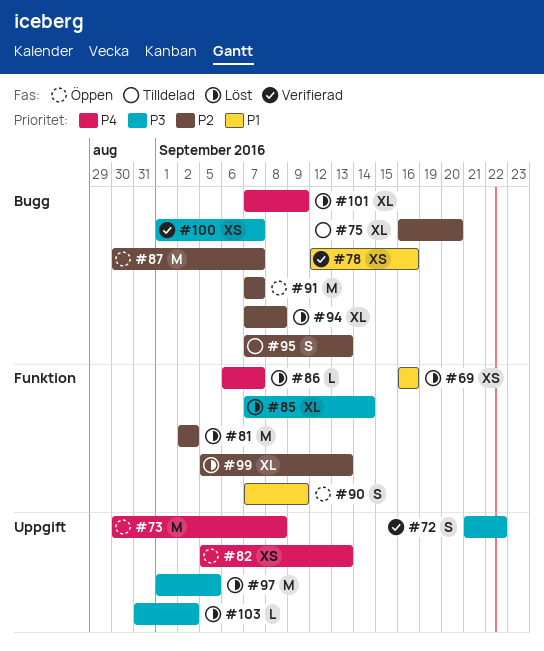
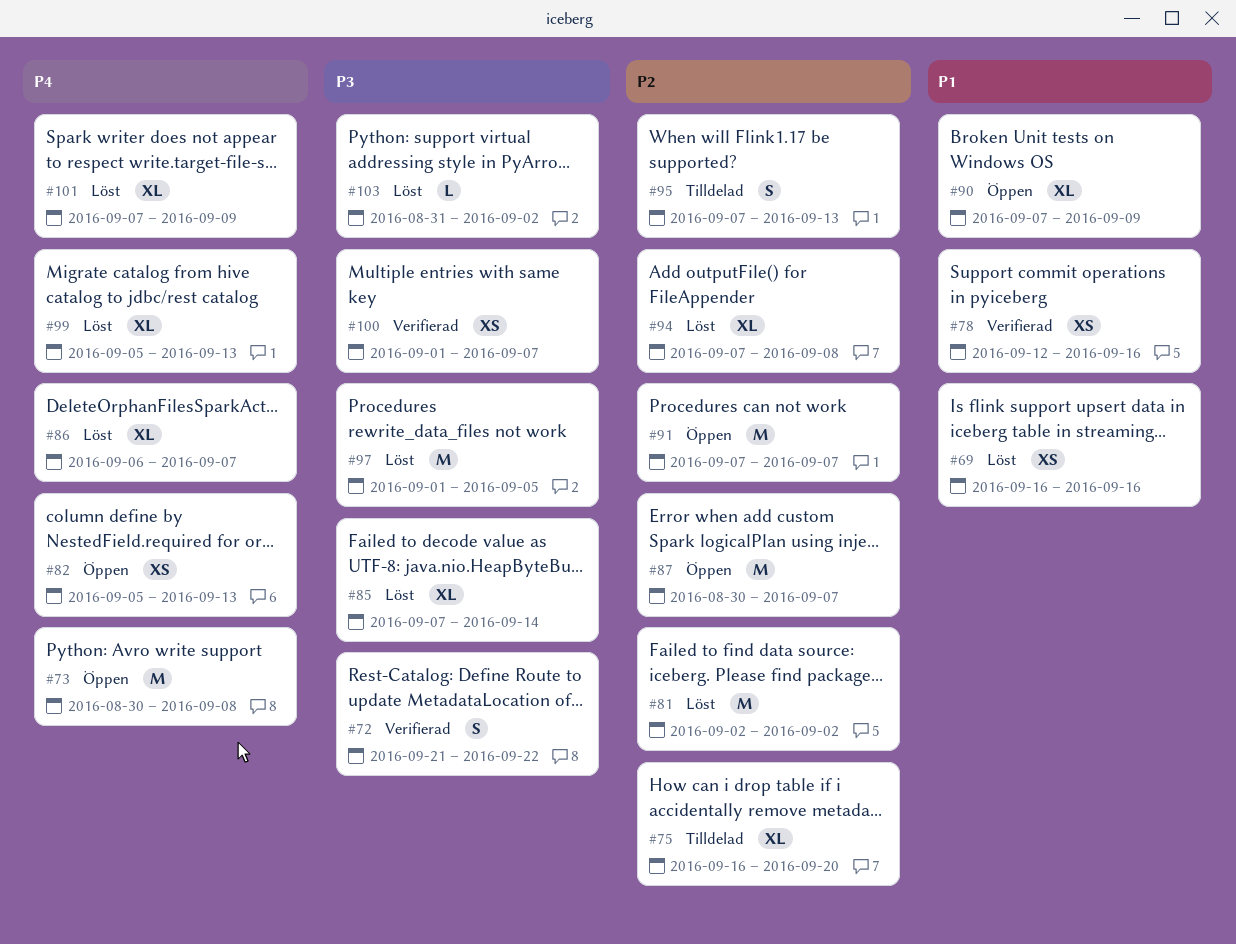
#86, estimate: L -> XL
#90, estimate: S -> XL
#99, priority: P2 -> P4

